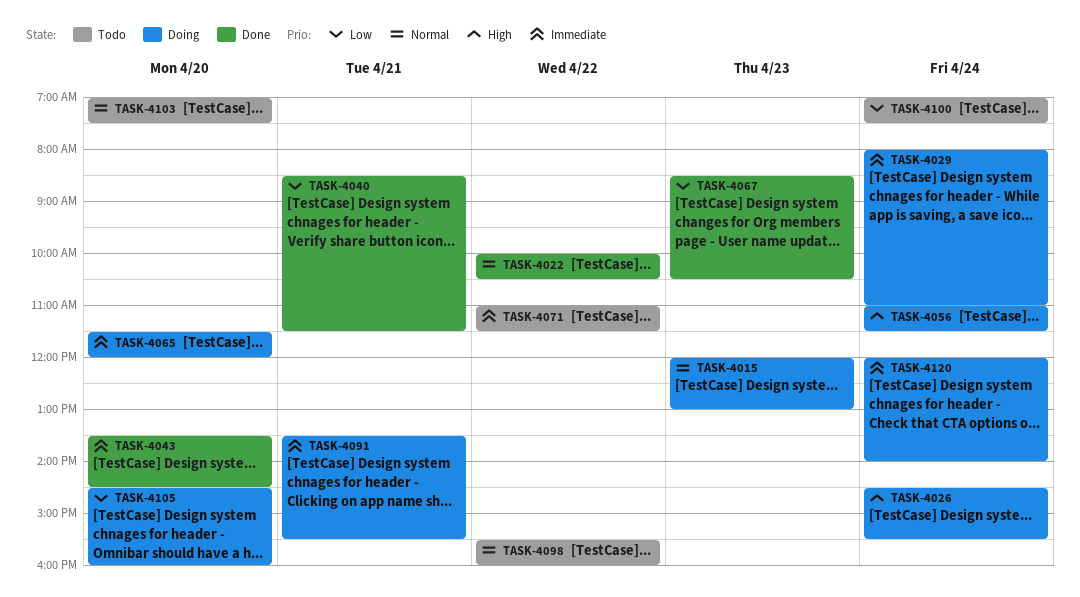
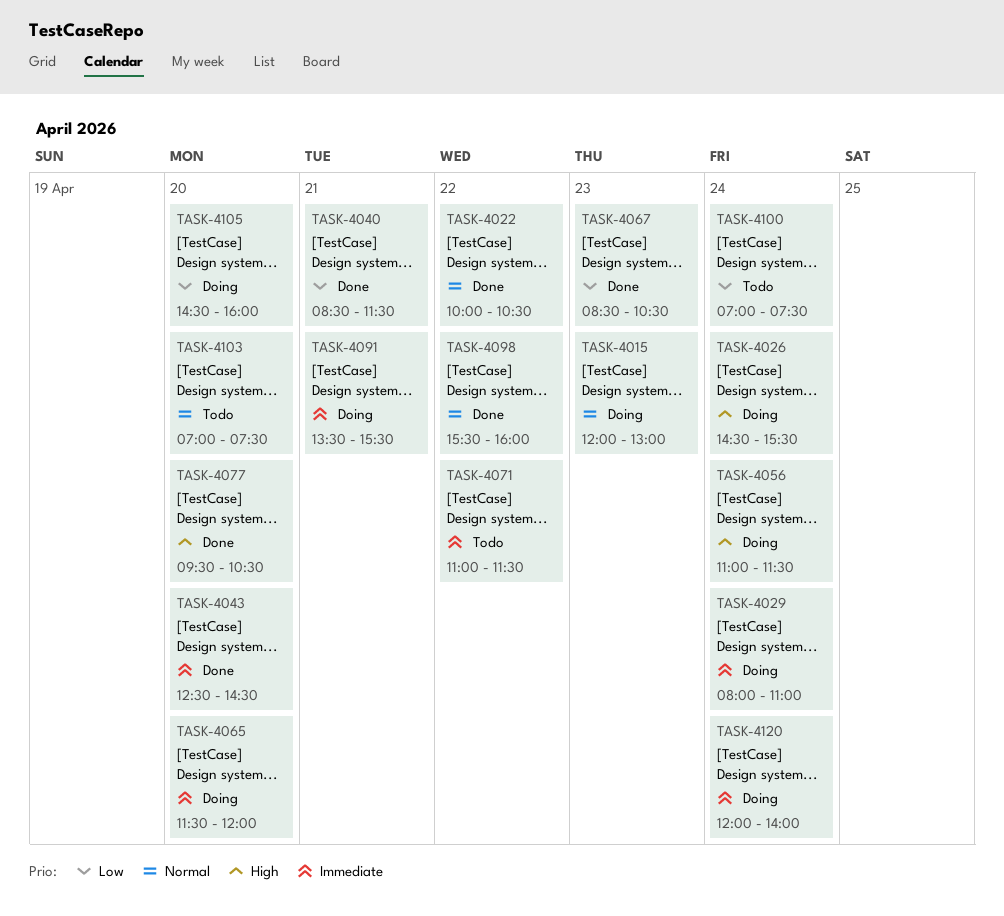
TASK-4043, begins: 13:30 -> 12:30
TASK-4077: none -> present
TASK-4098, status: Todo -> Done

